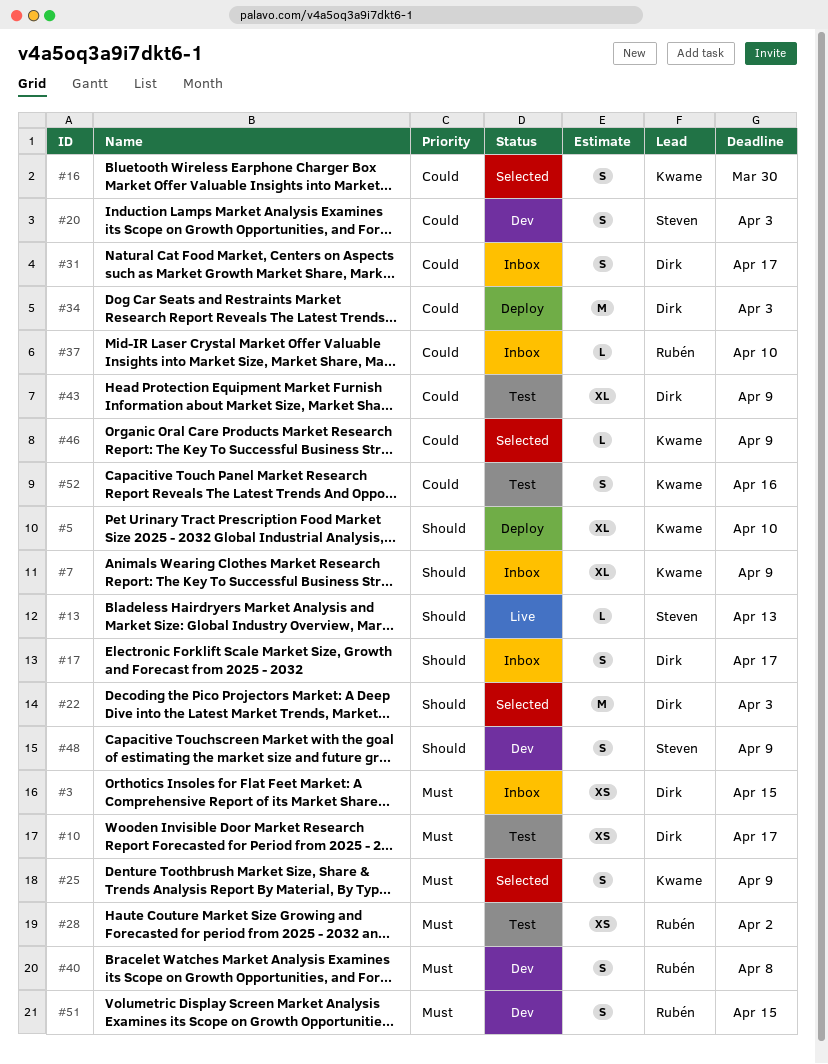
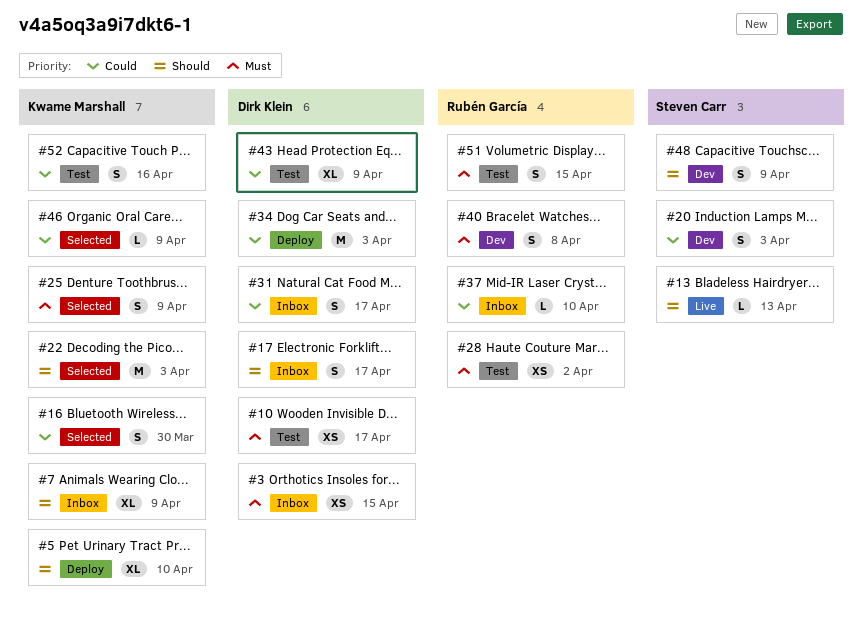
#22, owner: Dirk Klein -> Kwame Marshall
#51, status: Dev -> Test

